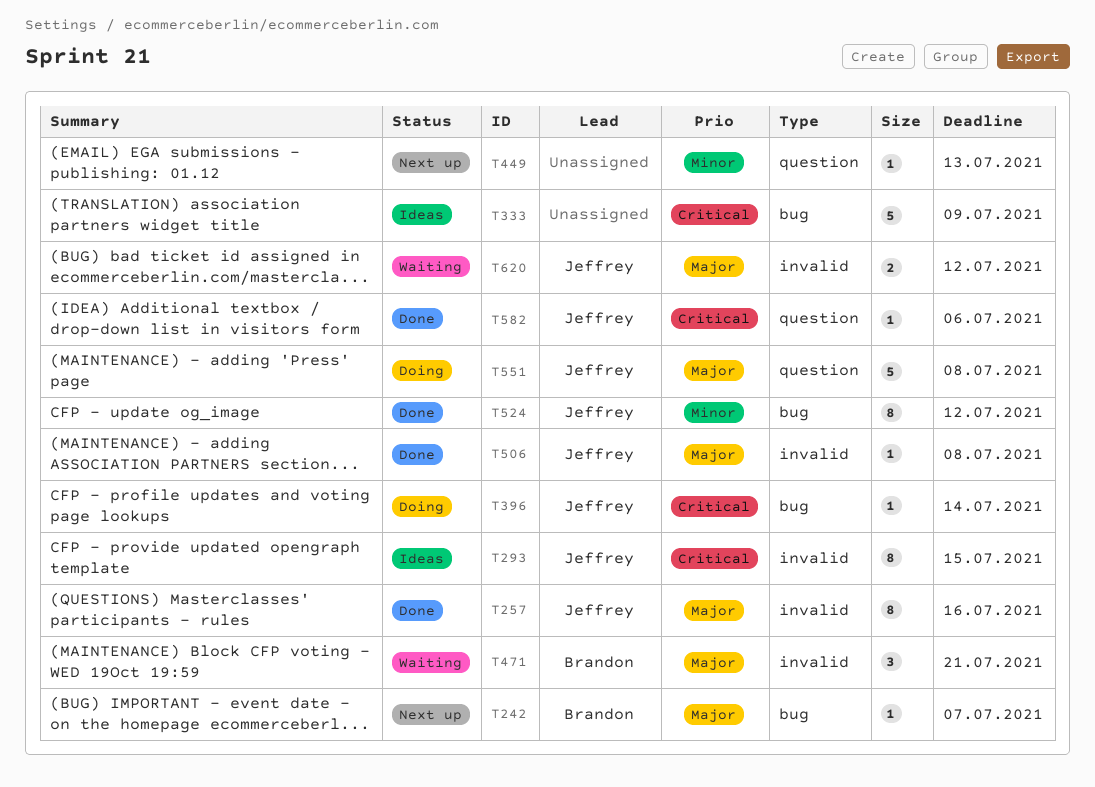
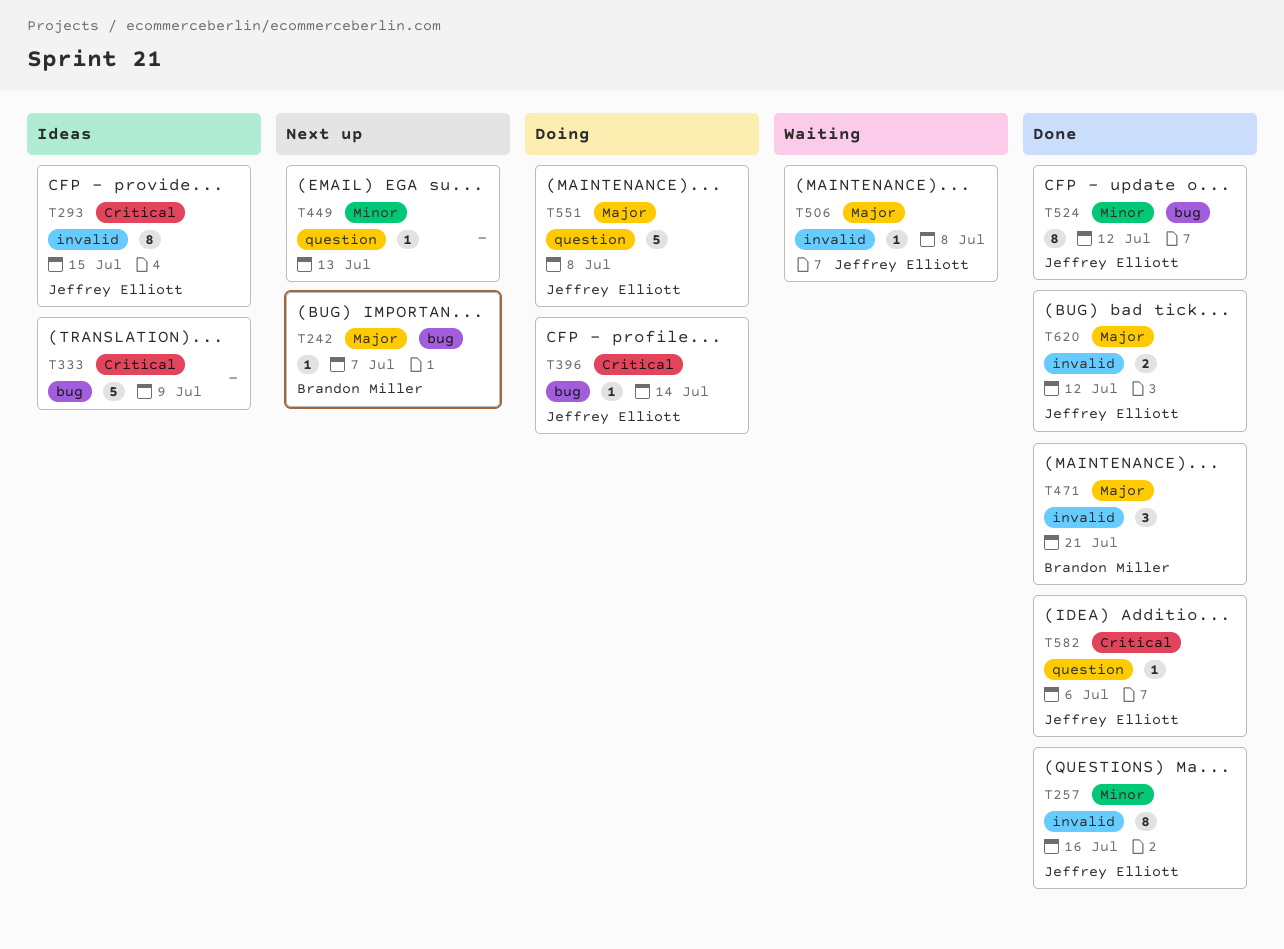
T257, priority: Major -> Minor
T471, status: Waiting -> Done
T506, status: Done -> Waiting
T620, status: Waiting -> Done

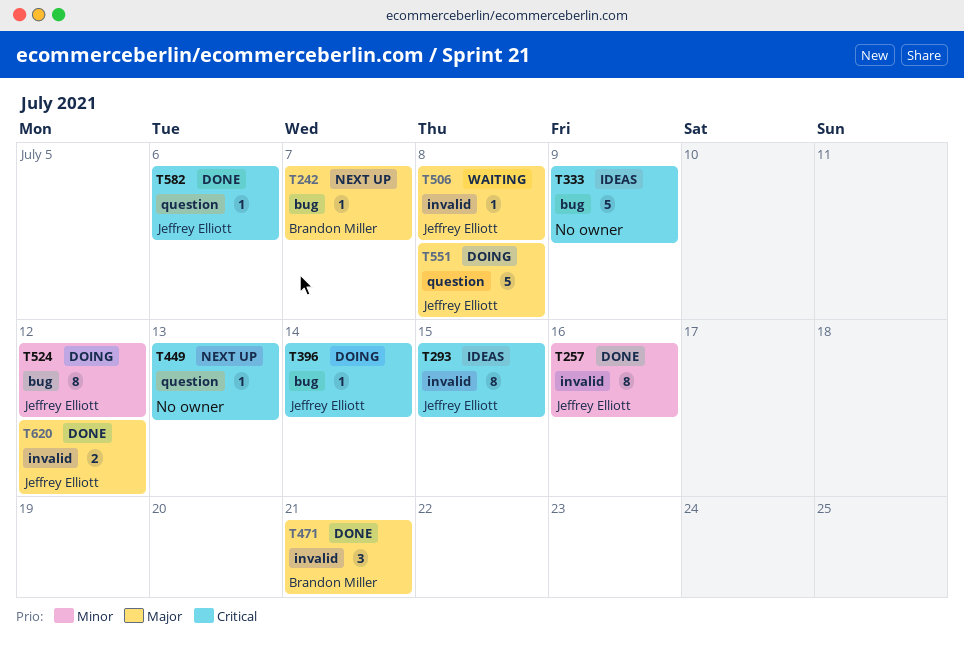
T449, priority: Minor -> Critical
T524, status: Done -> Doing

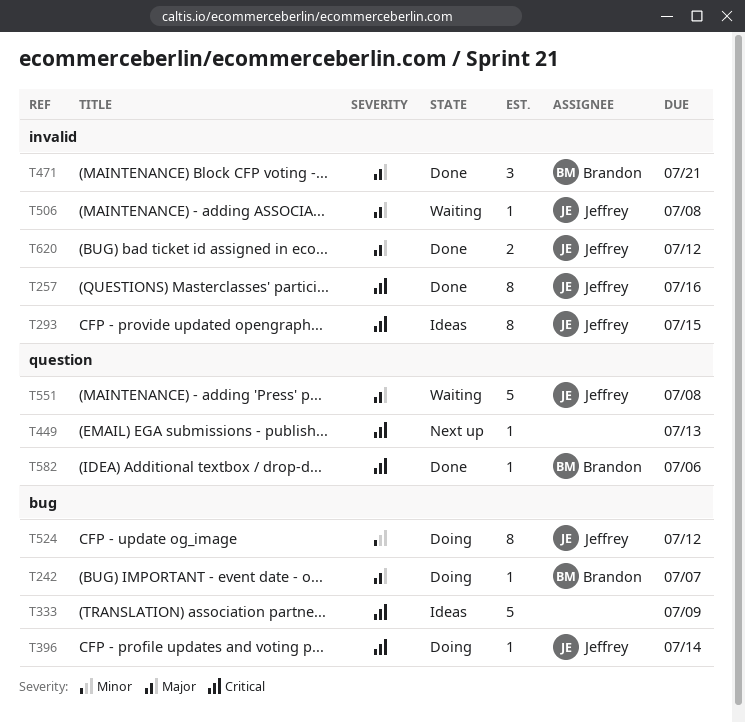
T242, status: Next up -> Doing
T257, priority: Minor -> Critical
T551, status: Doing -> Waiting
T582, owner: Jeffrey Elliott -> Brandon Miller

